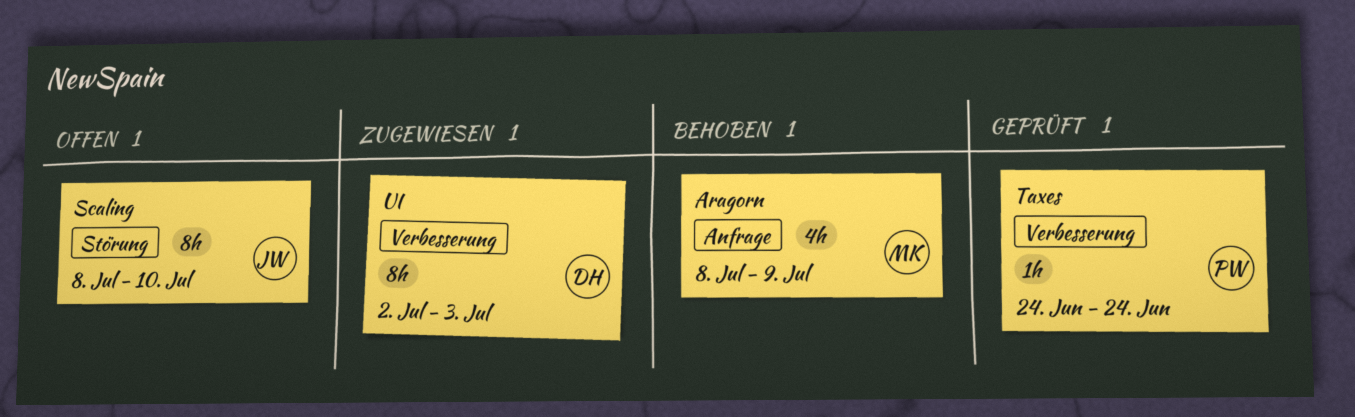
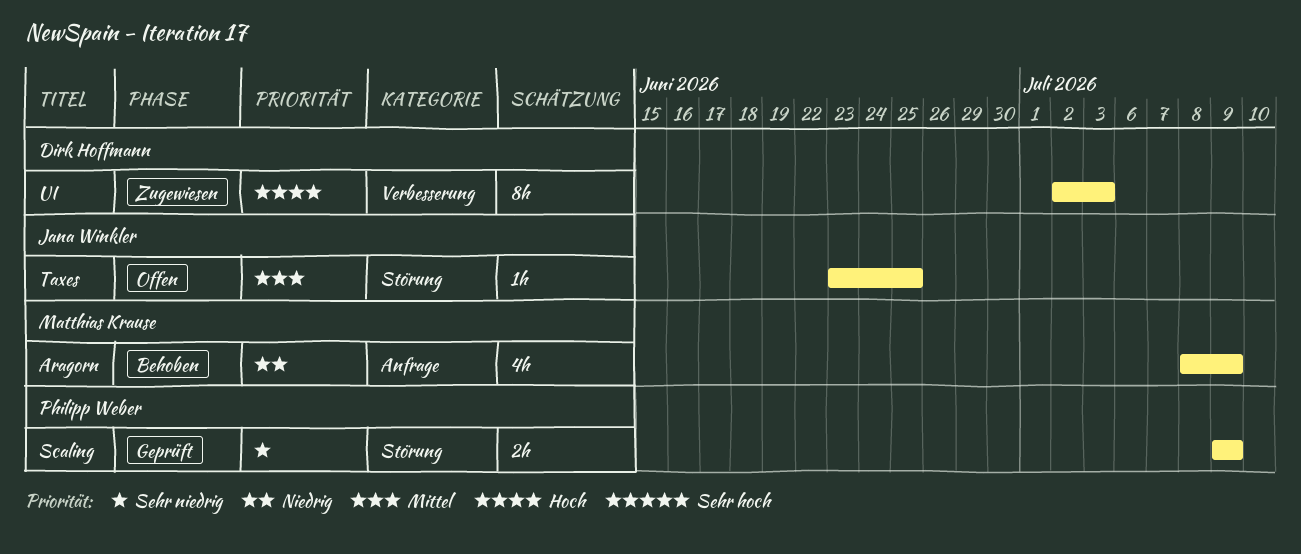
Scaling, status: Offen -> Geprüft
Scaling, owner: Jana Winkler -> Philipp Weber
Scaling, estimate: 8h -> 2h
Scaling, start: Jul 8 -> Jul 9
Scaling, due: Jul 10 -> Jul 9
Taxes, status: Geprüft -> Offen
Taxes, owner: Philipp Weber -> Jana Winkler
Taxes, label: Verbesserung -> Störung
Taxes, start: Jun 24 -> Jun 23
Taxes, due: Jun 24 -> Jun 25

